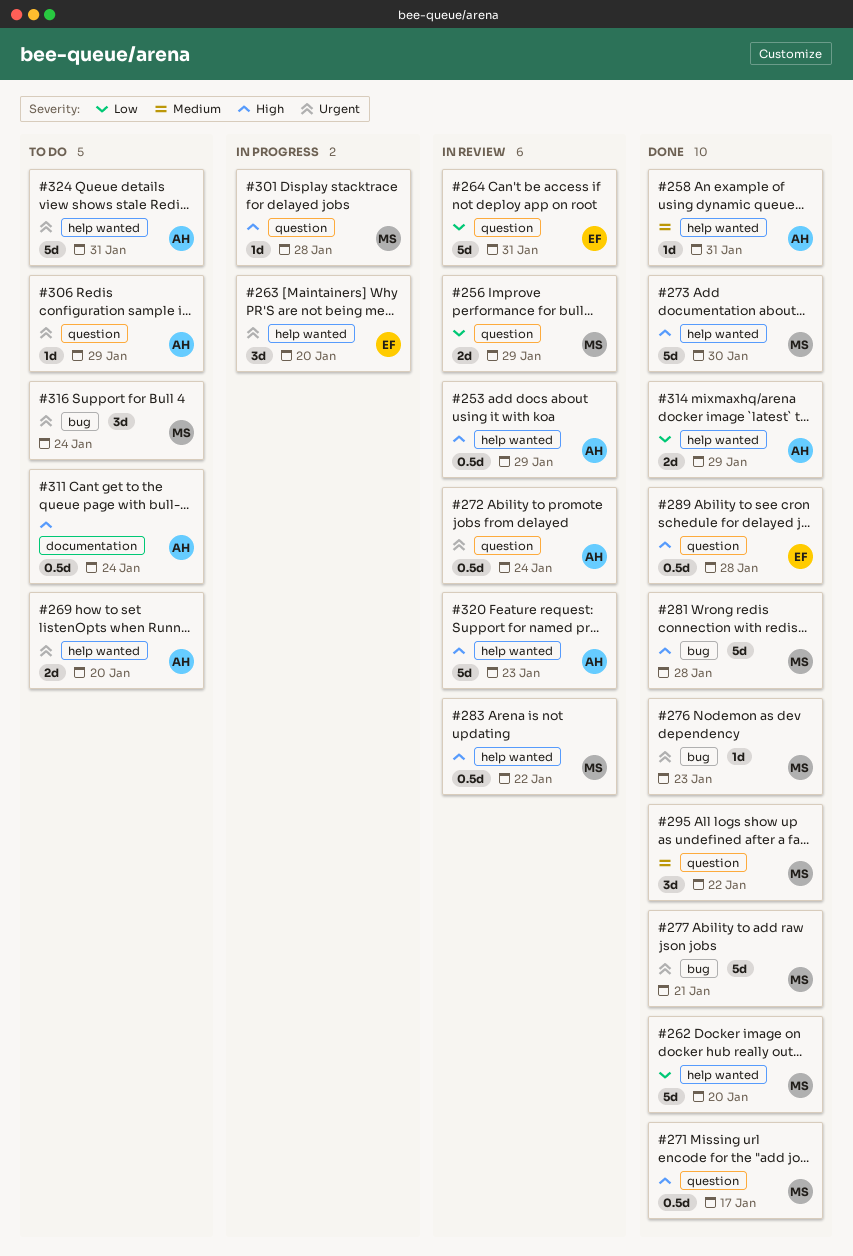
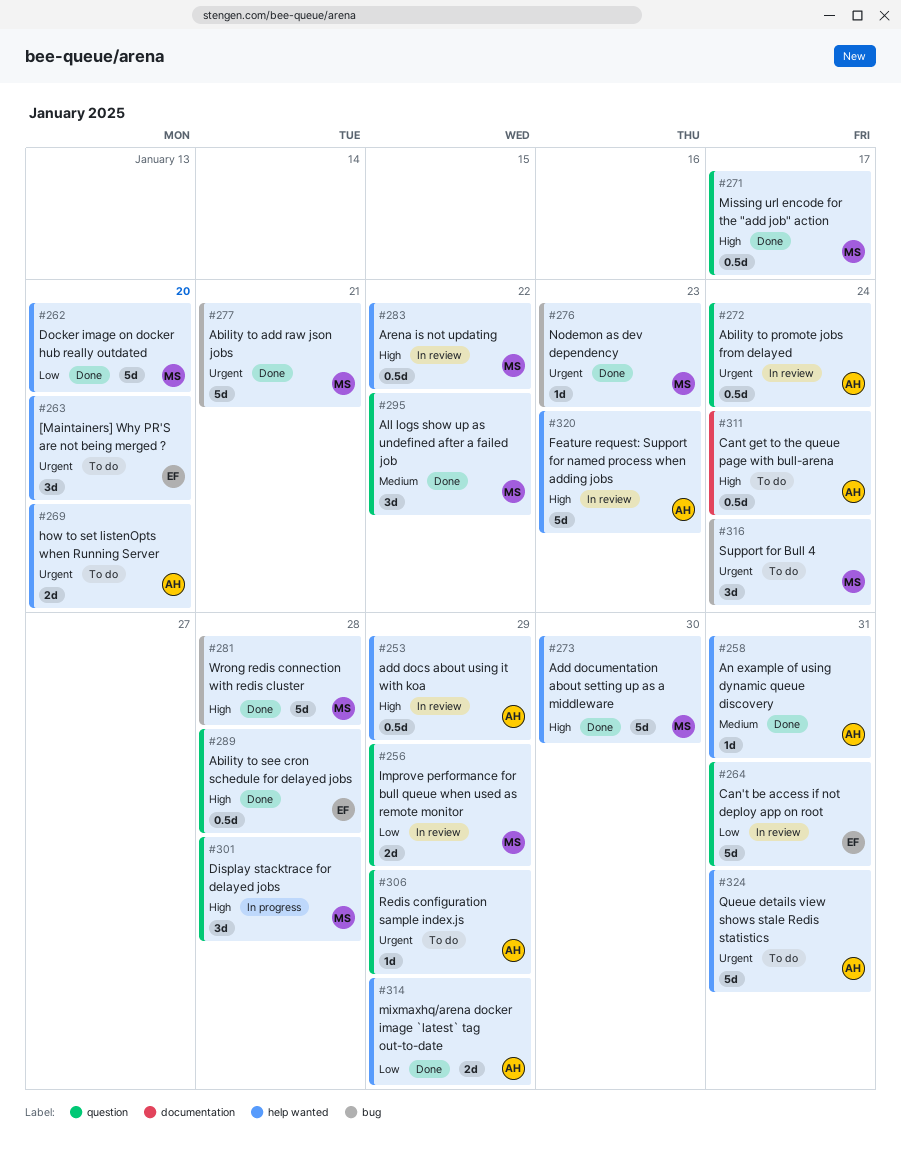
#263, status: In progress -> To do
#301, estimate: 1d -> 3d

